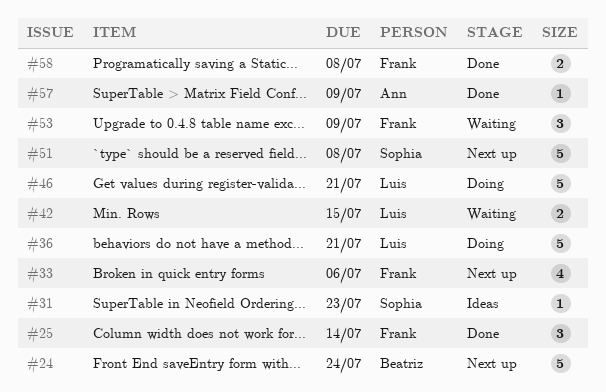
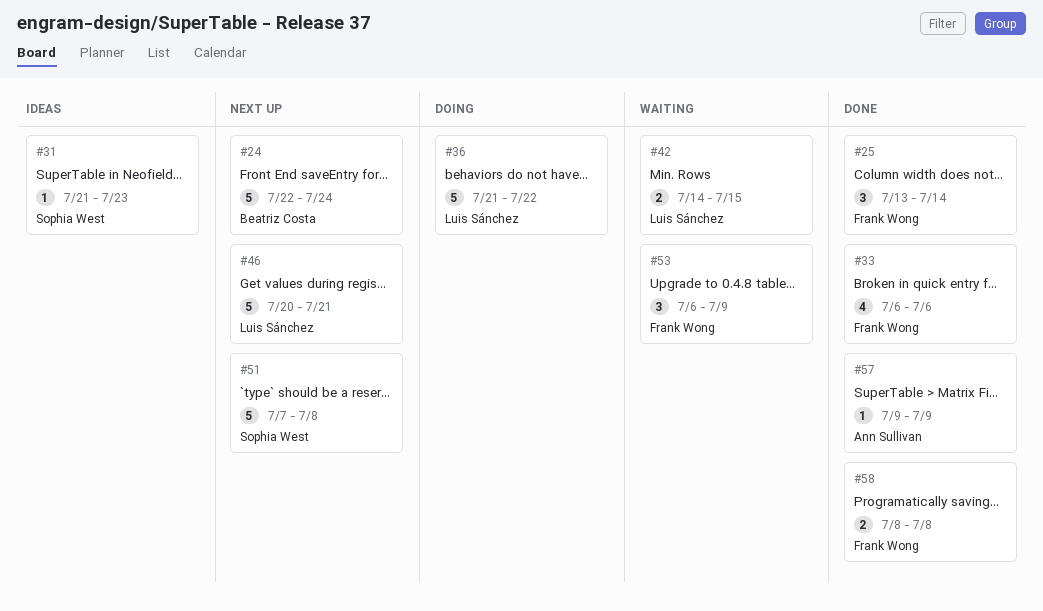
#33, status: Next up -> Done
#36, due: Jul 21 -> Jul 22
#46, status: Doing -> Next up

